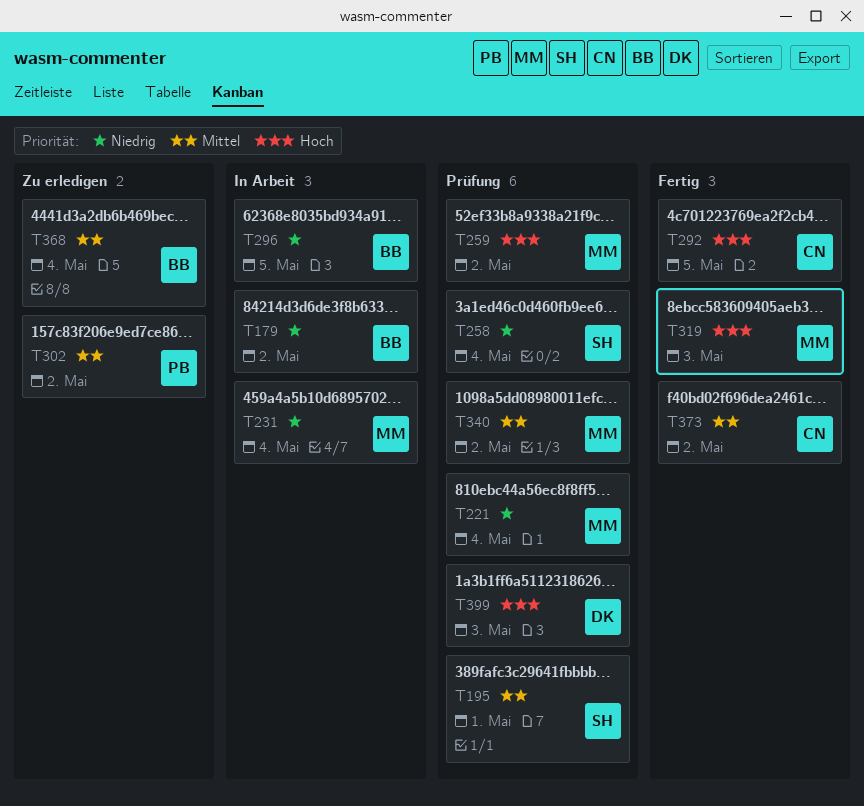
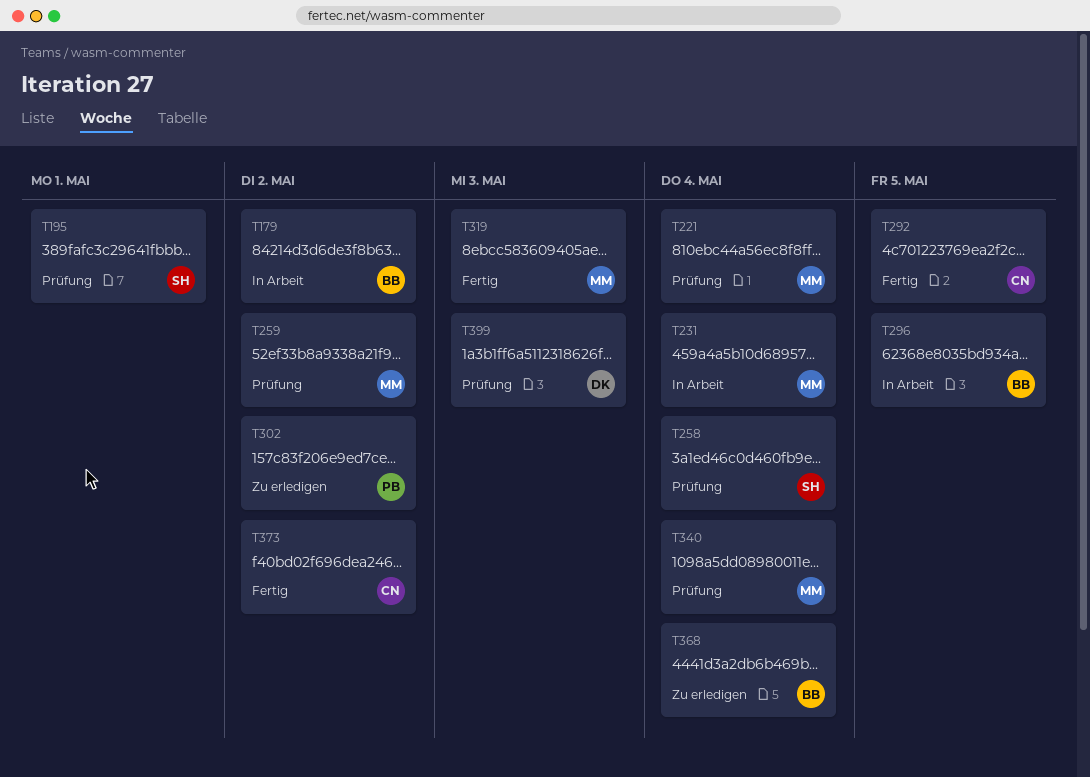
T340, due: May 2 -> May 4

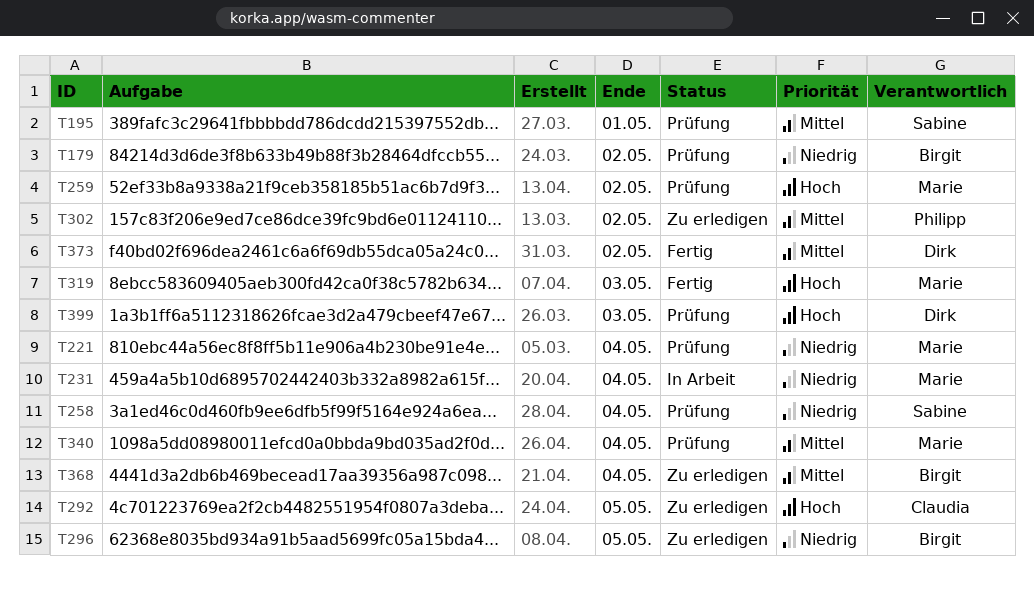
T179, status: In Arbeit -> Prüfung
T292, status: Fertig -> Zu erledigen
T296, status: In Arbeit -> Zu erledigen
T373, owner: Claudia -> Dirk

